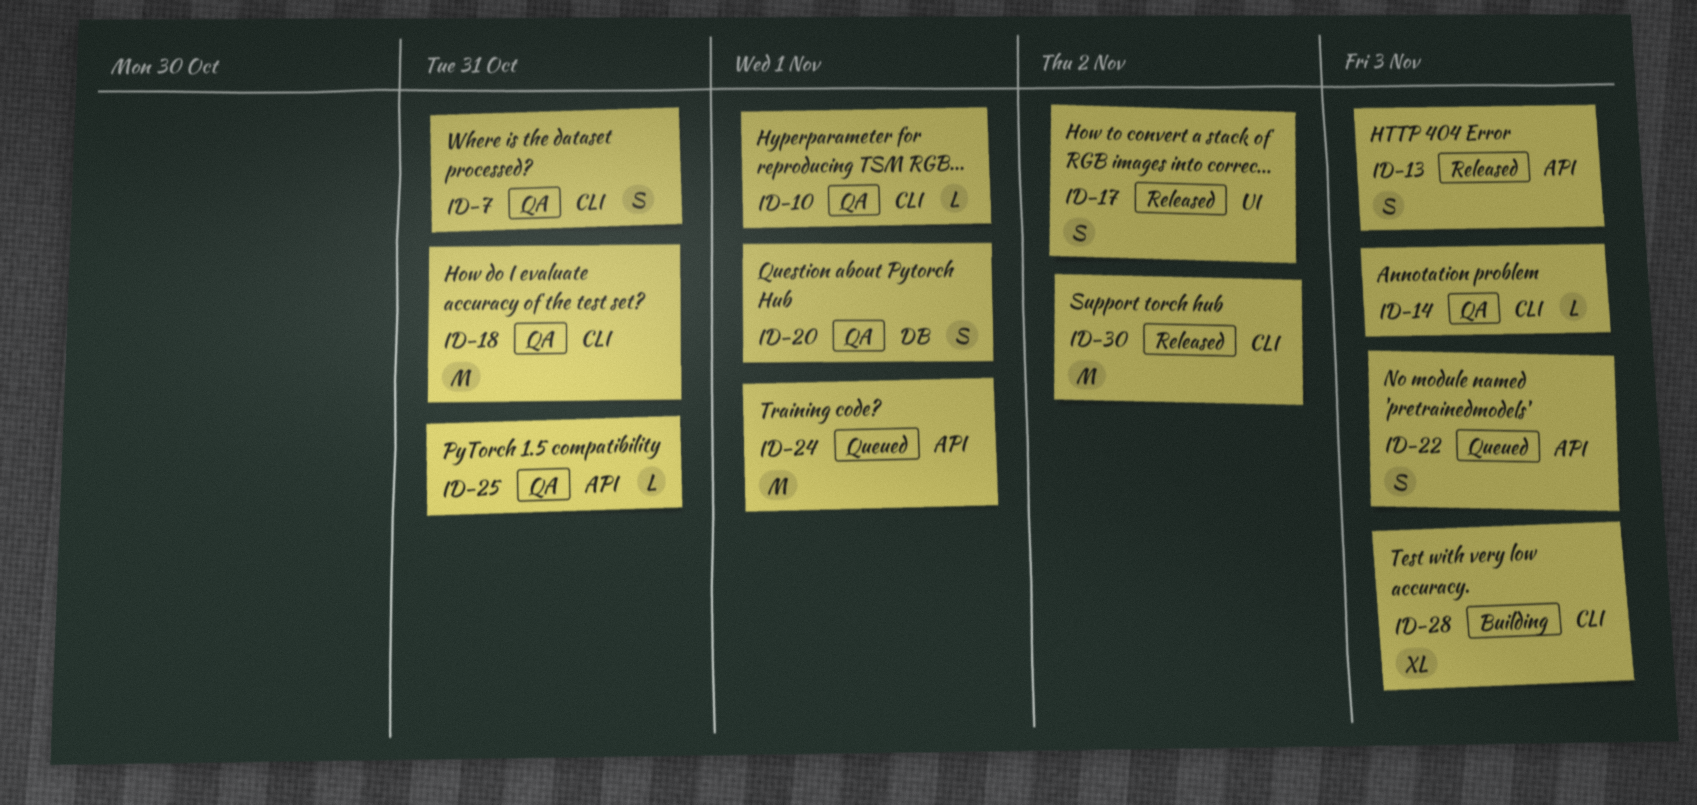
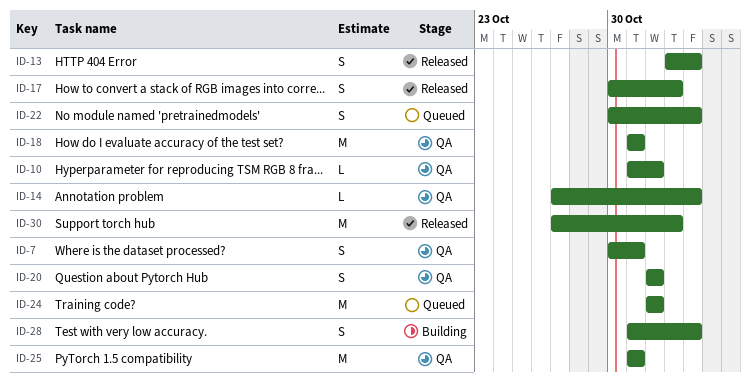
ID-25, estimate: L -> M
ID-28, estimate: XL -> S

